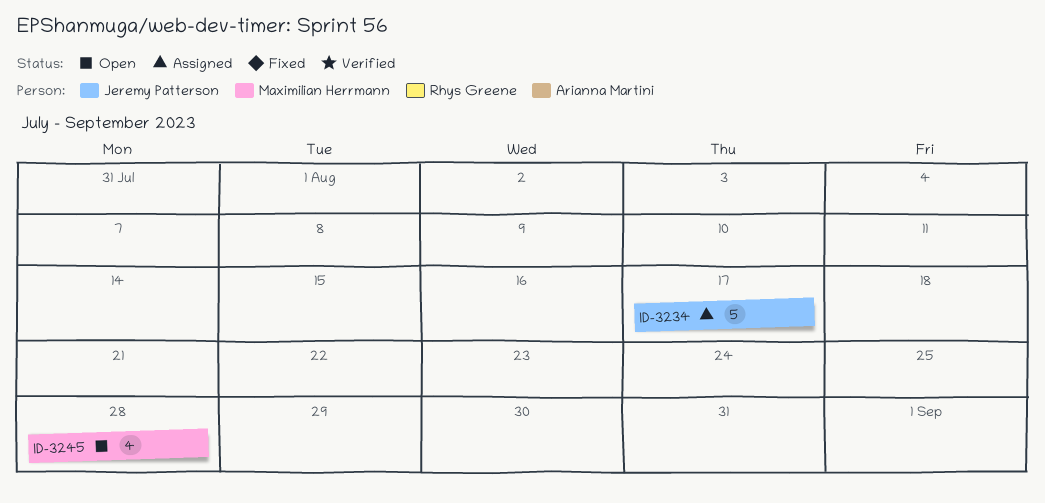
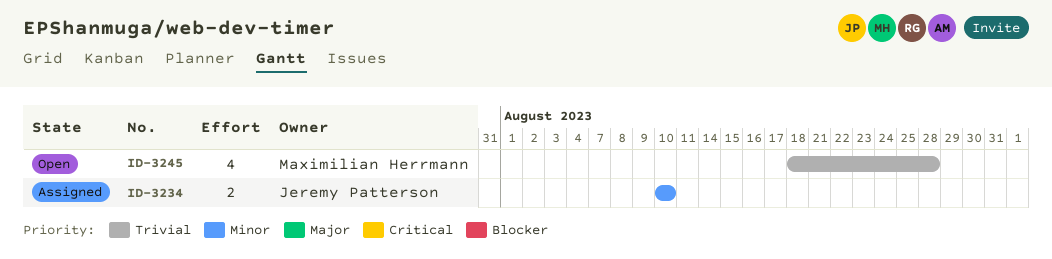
ID-3234, estimate: 5 -> 2
ID-3234, due: Aug 17 -> Aug 10

